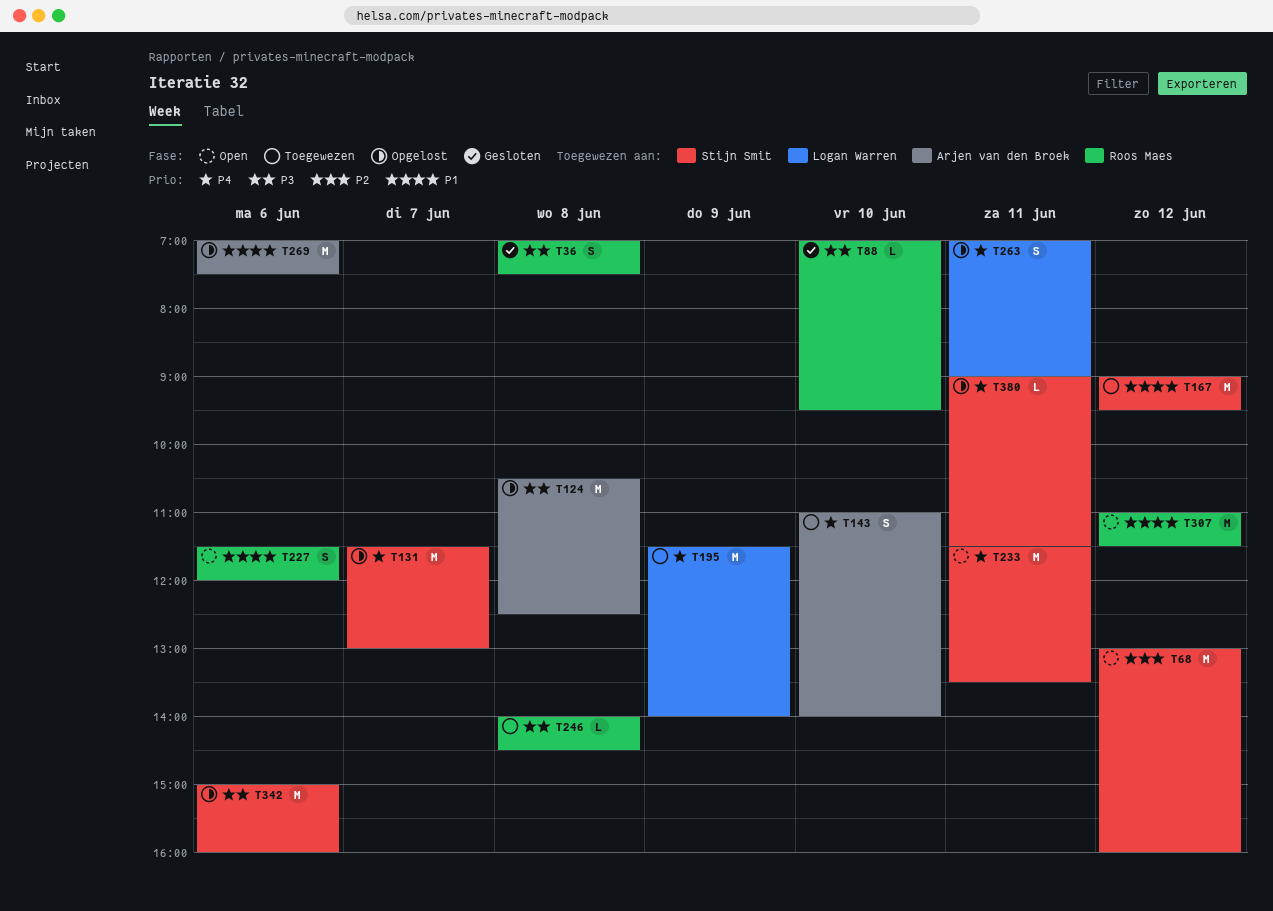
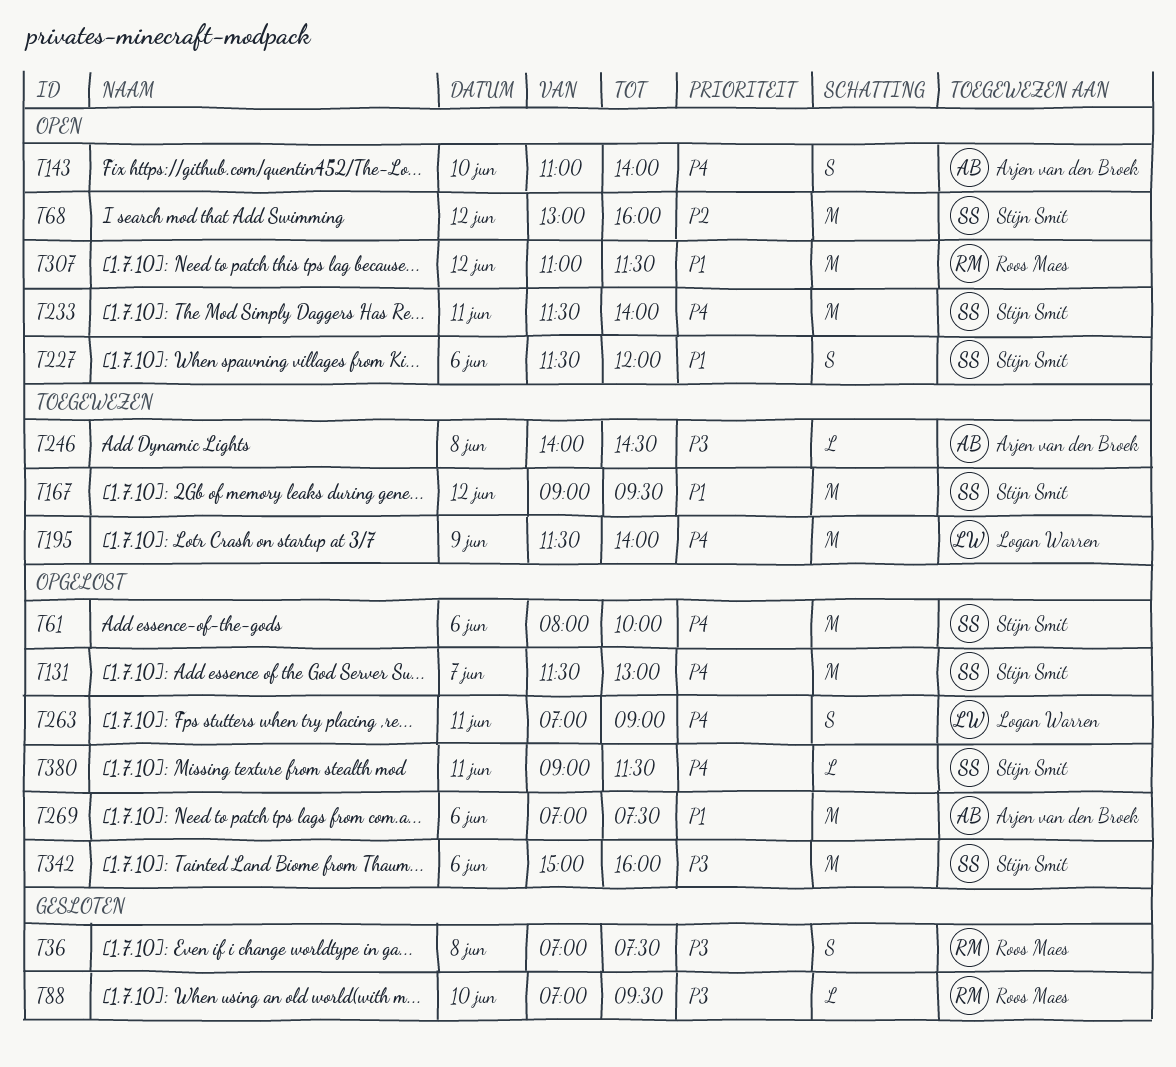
T61: none -> present
T124: present -> none
T143, status: Toegewezen -> Open
T227, owner: Roos Maes -> Stijn Smit
T233, ends: 13:30 -> 14:00
T246, owner: Roos Maes -> Arjen van den Broek

